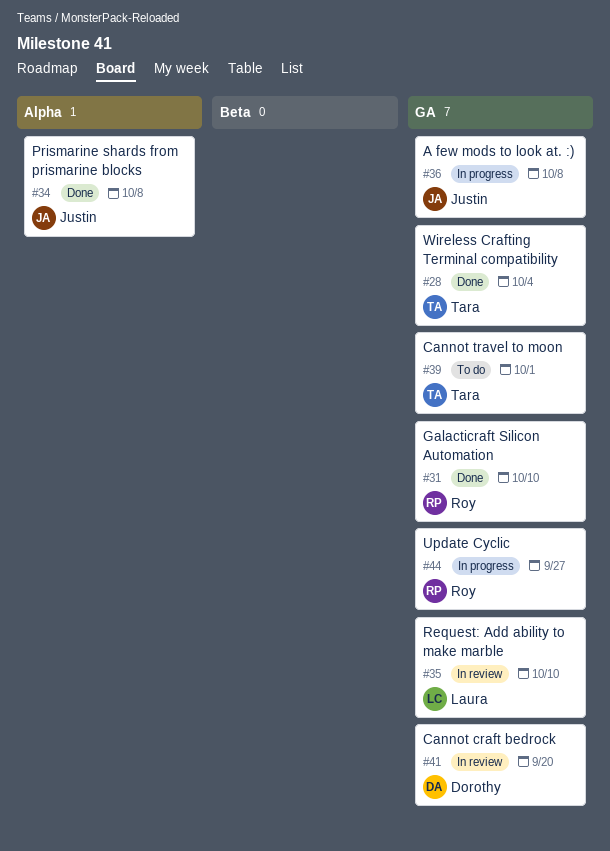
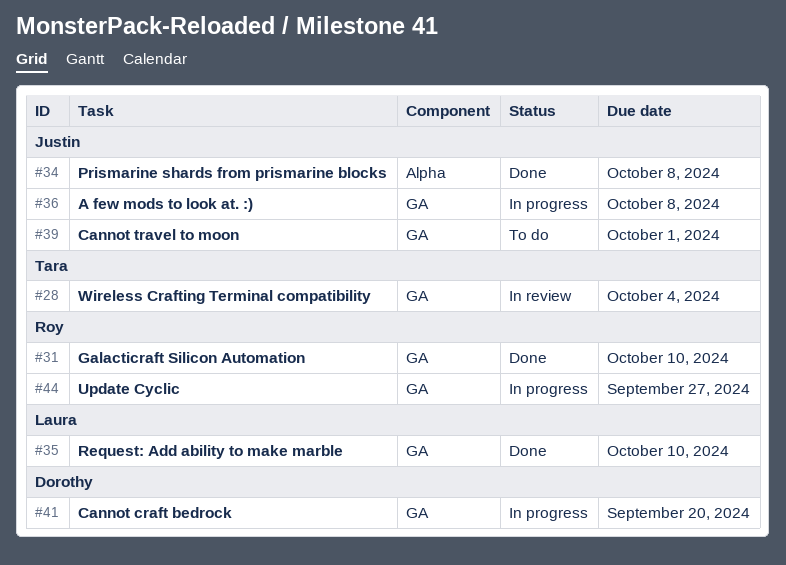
#28, status: Done -> In review
#35, status: In review -> Done
#39, owner: Tara -> Justin
#41, status: In review -> In progress

